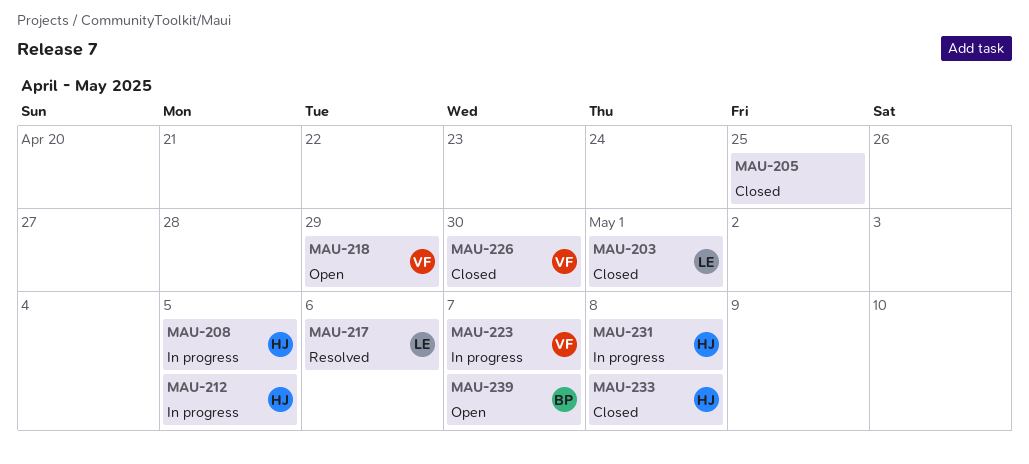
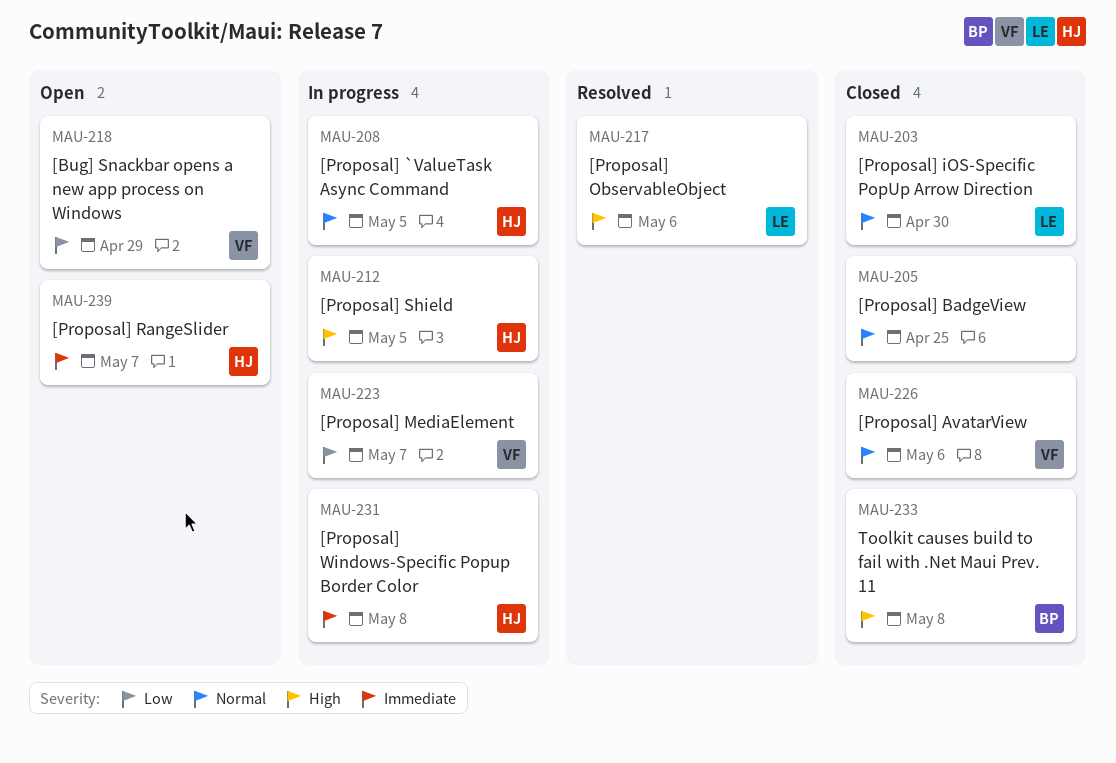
MAU-203, due: May 1 -> Apr 30
MAU-226, due: Apr 30 -> May 6
MAU-233, owner: HJ -> BP
MAU-239, owner: BP -> HJ

